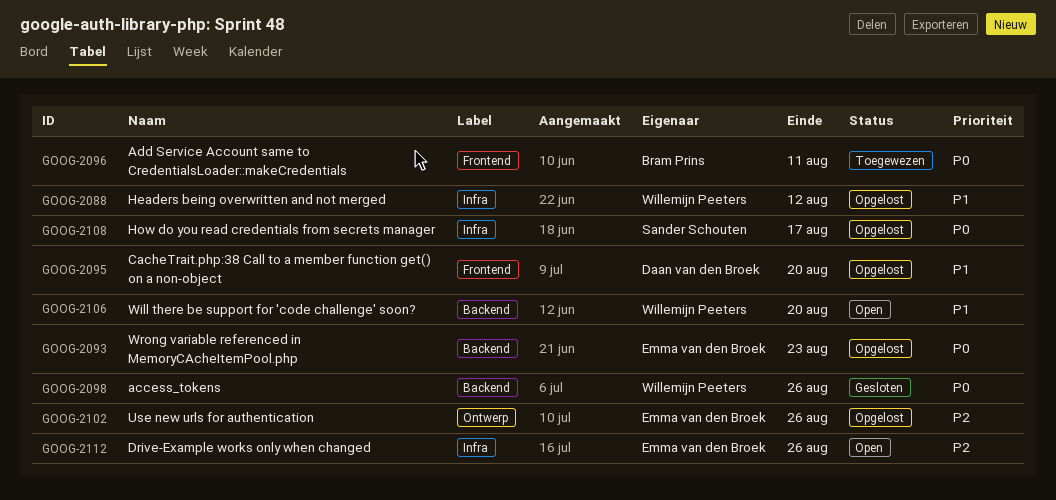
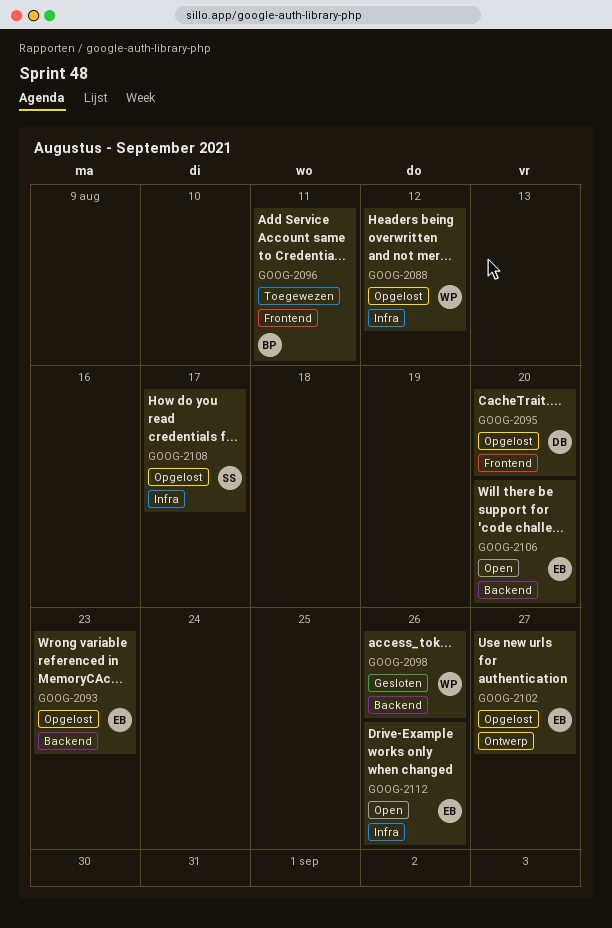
GOOG-2102, due: Aug 26 -> Aug 27
GOOG-2106, owner: Willemijn Peeters -> Emma van den Broek

